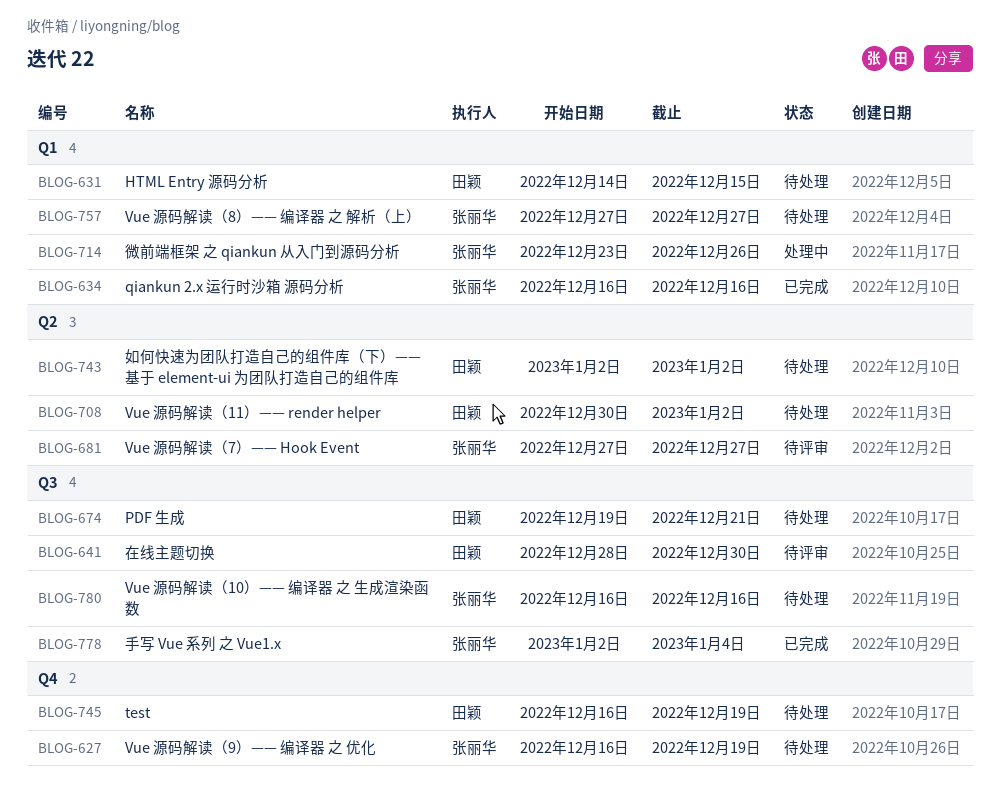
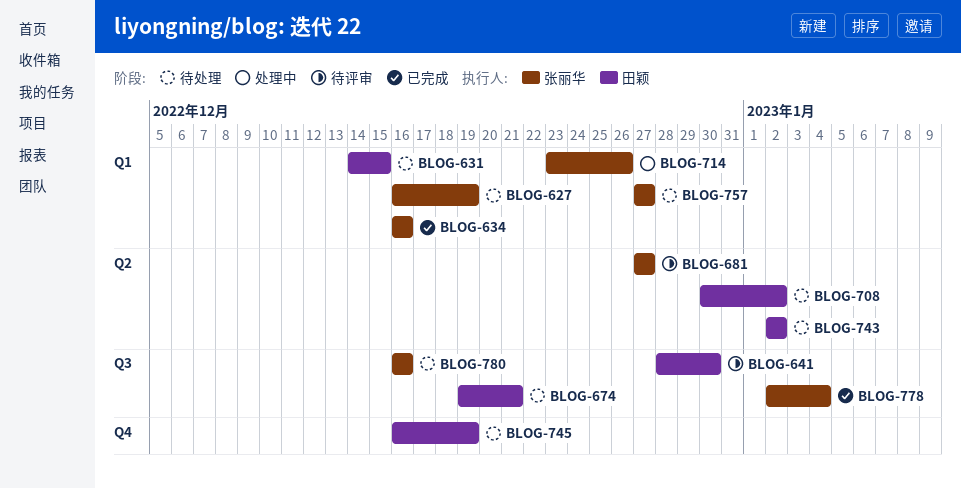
BLOG-627, label: Q4 -> Q1

